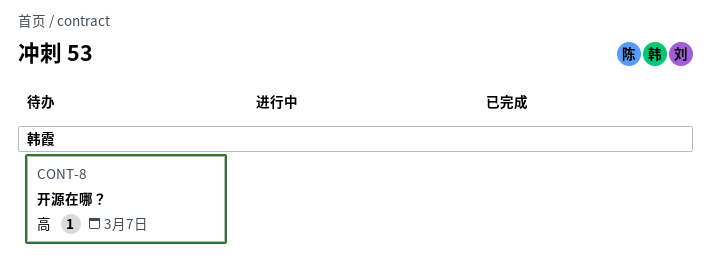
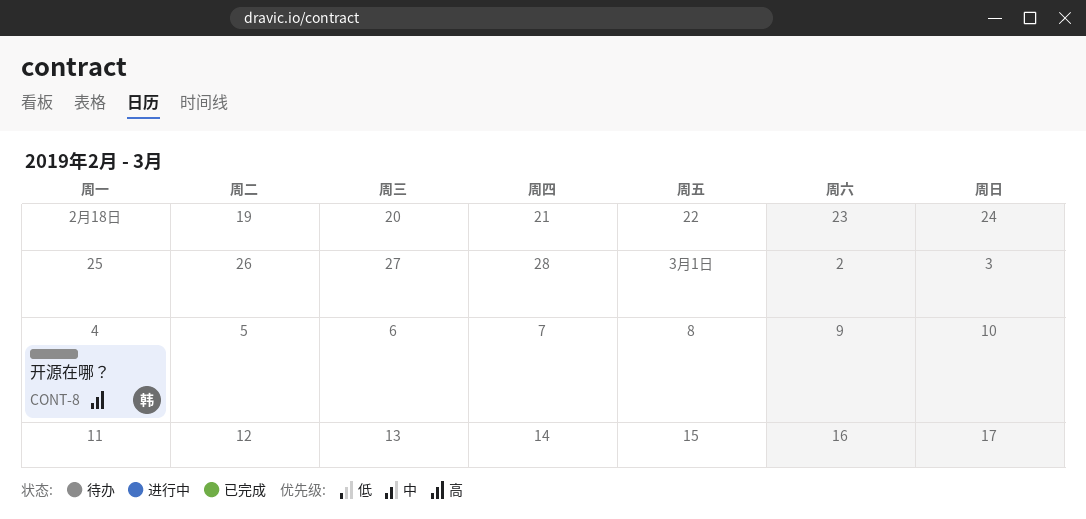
CONT-8, due: Mar 7 -> Mar 4

